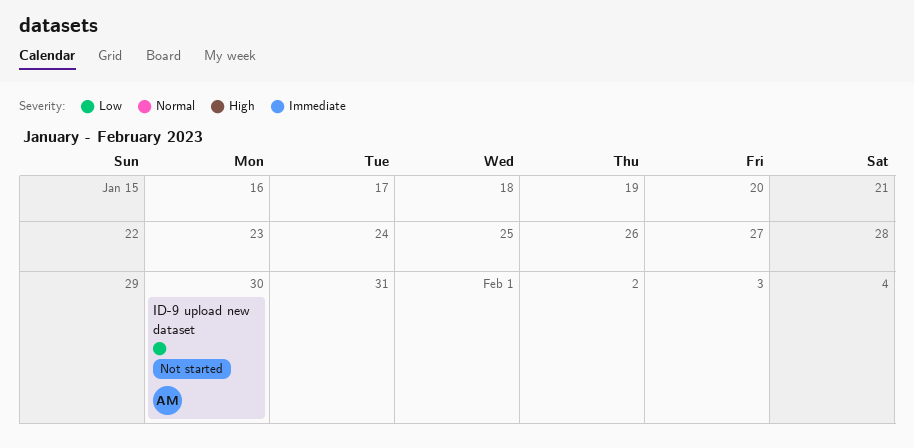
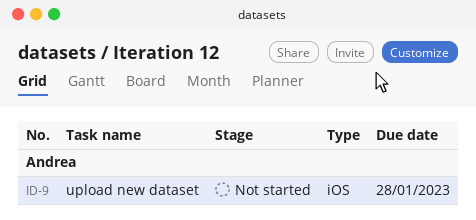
ID-9, due: Jan 30 -> Jan 28

